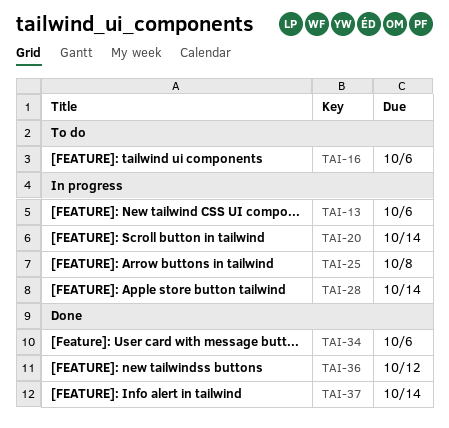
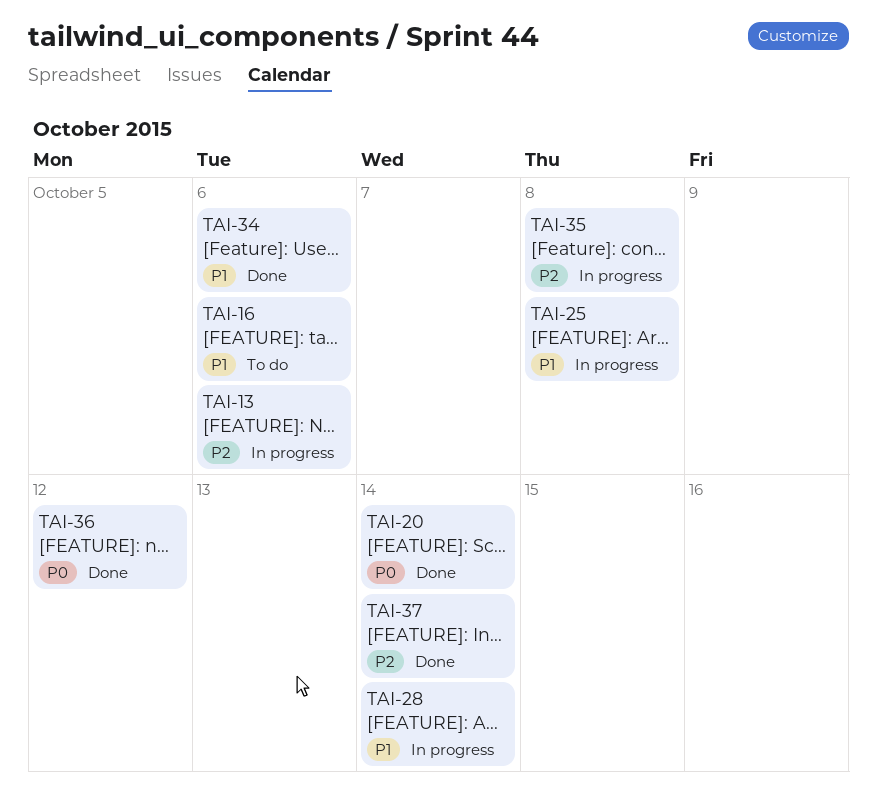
TAI-20, status: In progress -> Done
TAI-35: none -> present

